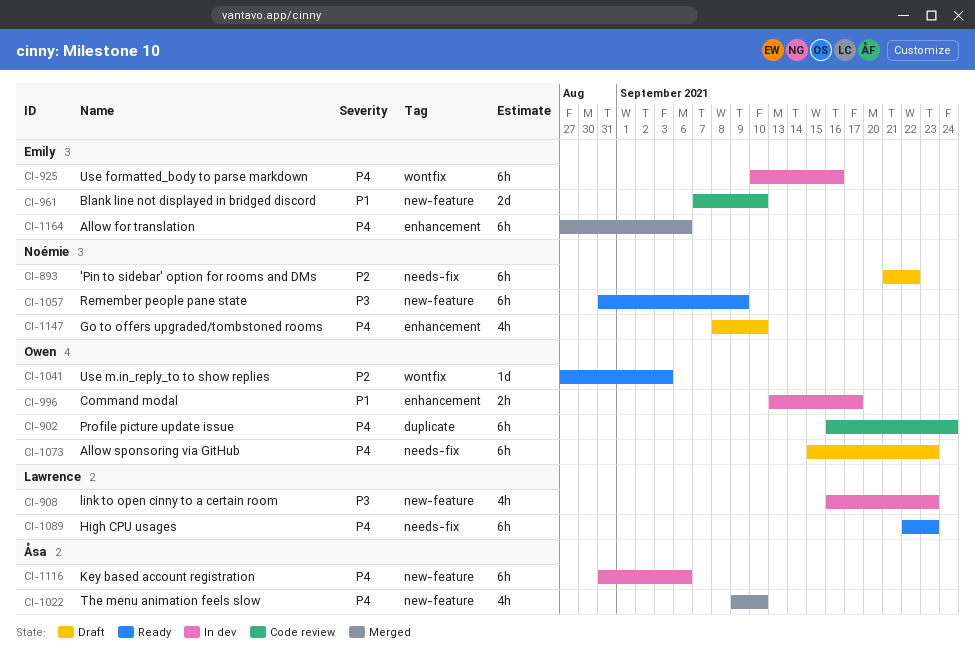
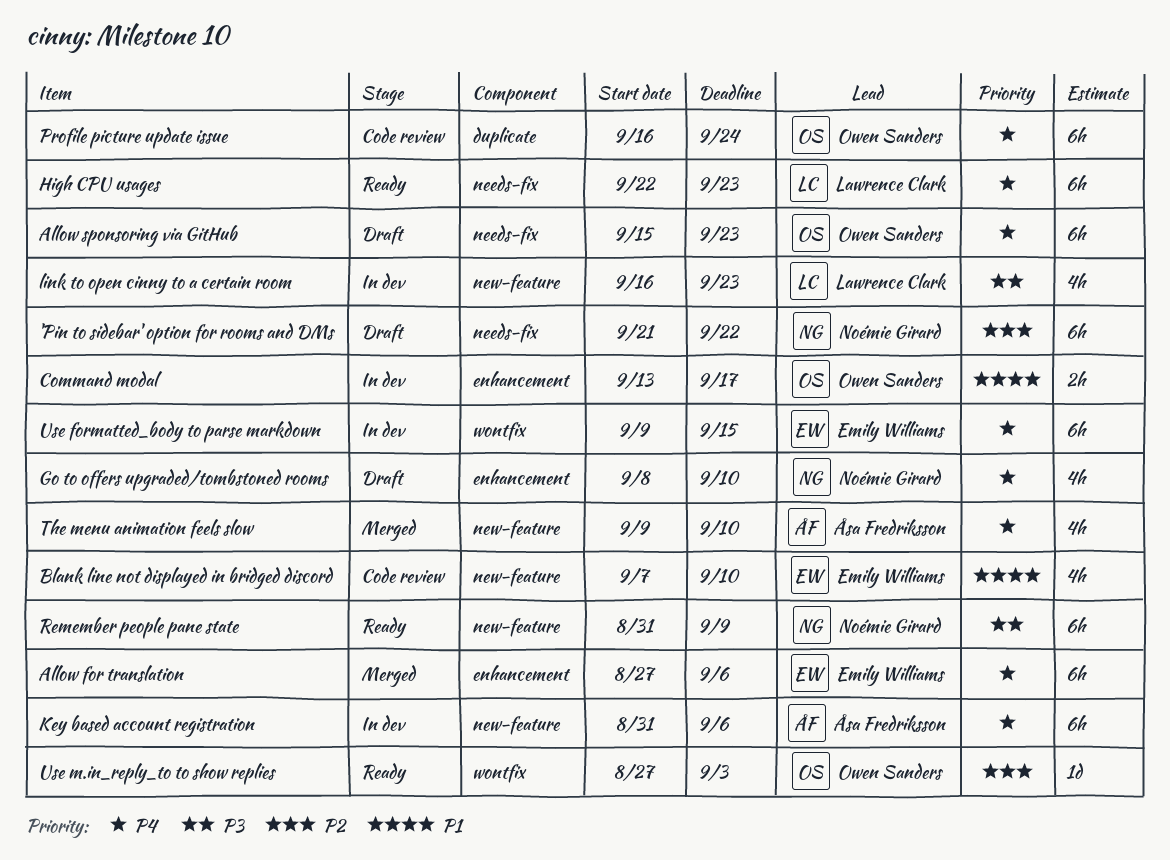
Blank line not displayed in bridged discord, estimate: 2d -> 4h
Use formatted_body to parse markdown, start: Sep 10 -> Sep 9
Use formatted_body to parse markdown, due: Sep 16 -> Sep 15

